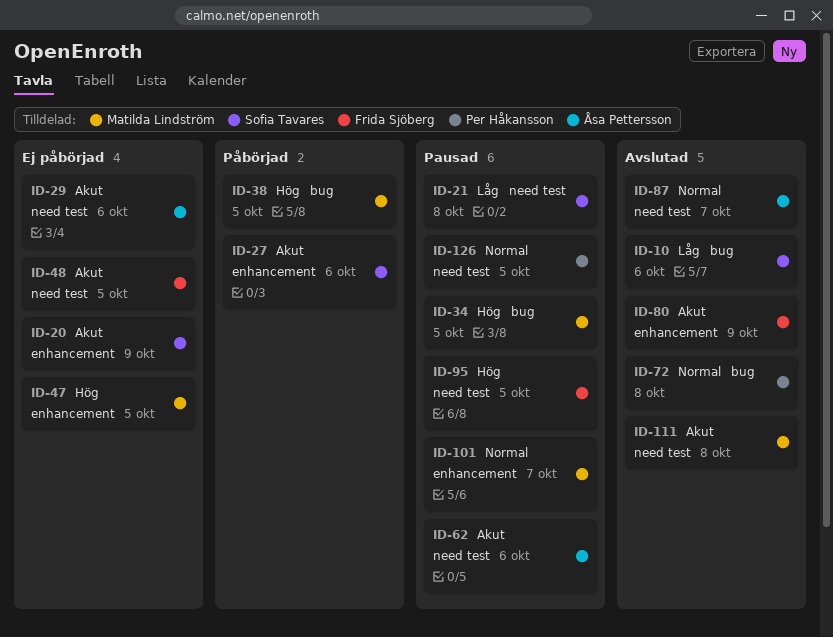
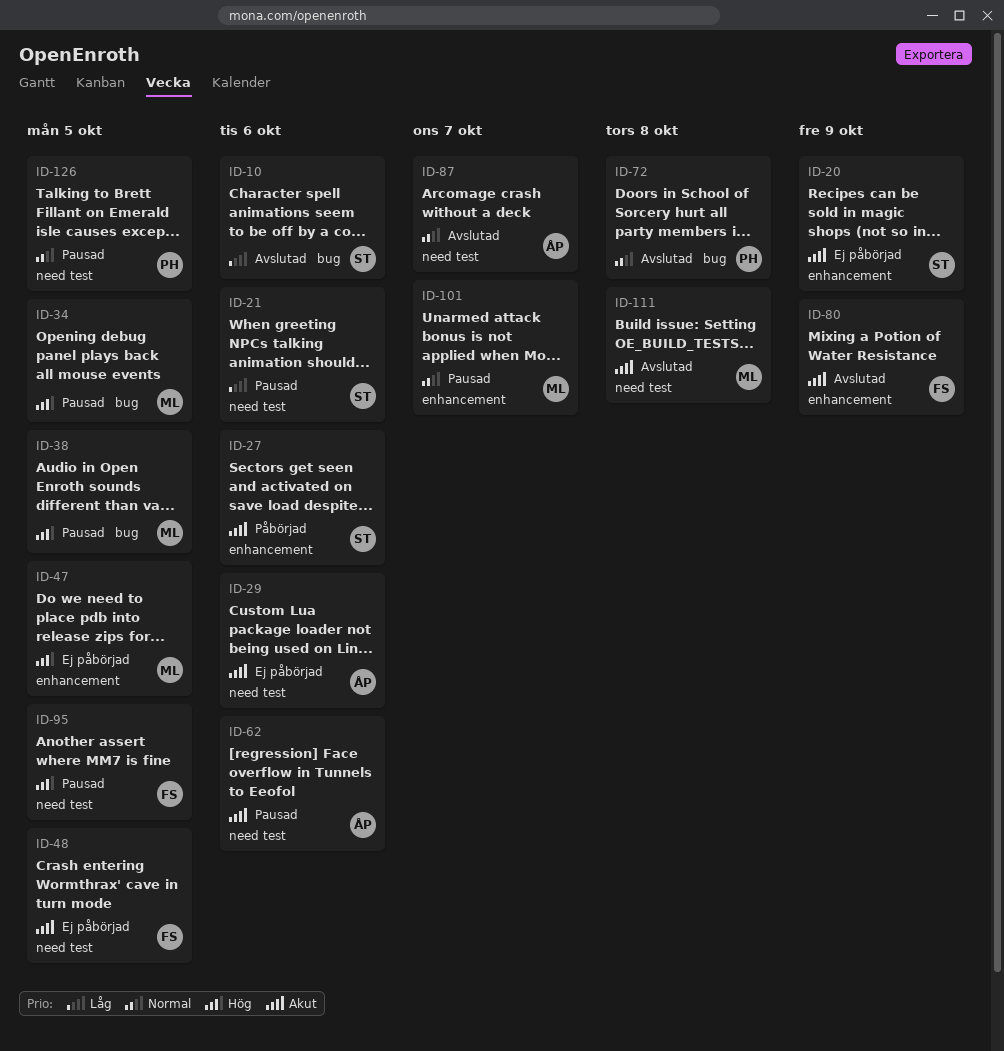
ID-21, due: Oct 8 -> Oct 6
ID-38, status: Påbörjad -> Pausad

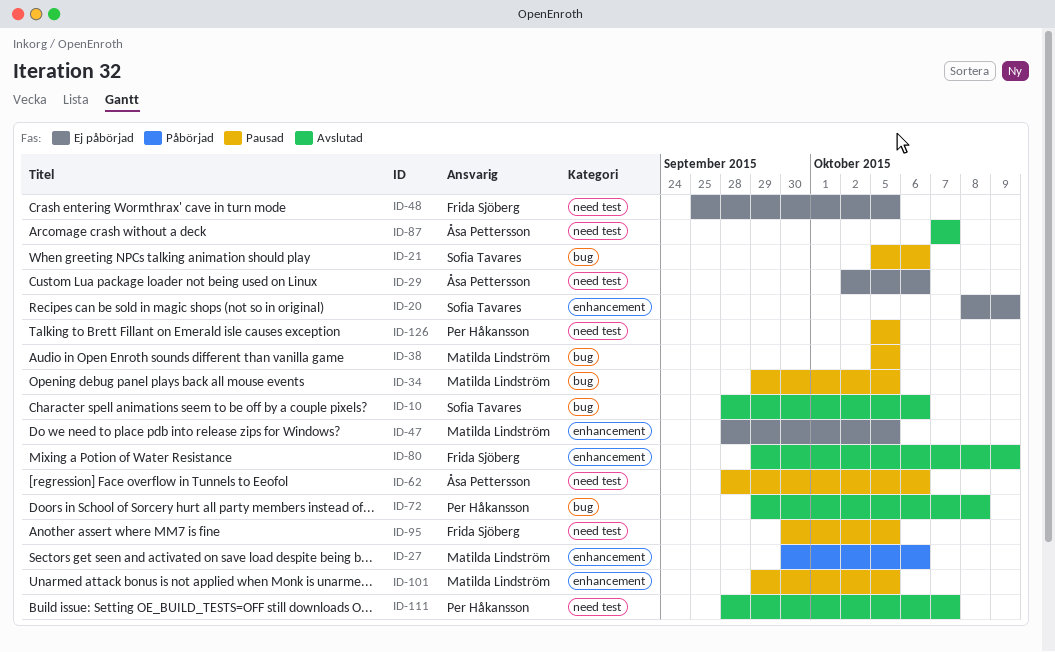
ID-21, label: need test -> bug
ID-27, owner: Sofia Tavares -> Matilda Lindström
ID-101, due: Oct 7 -> Oct 5
ID-111, owner: Matilda Lindström -> Per Håkansson
ID-111, due: Oct 8 -> Oct 7

